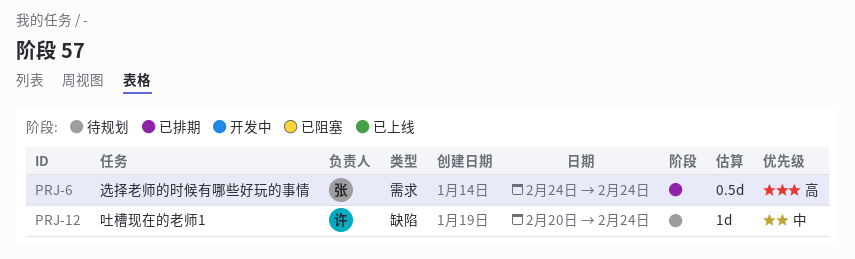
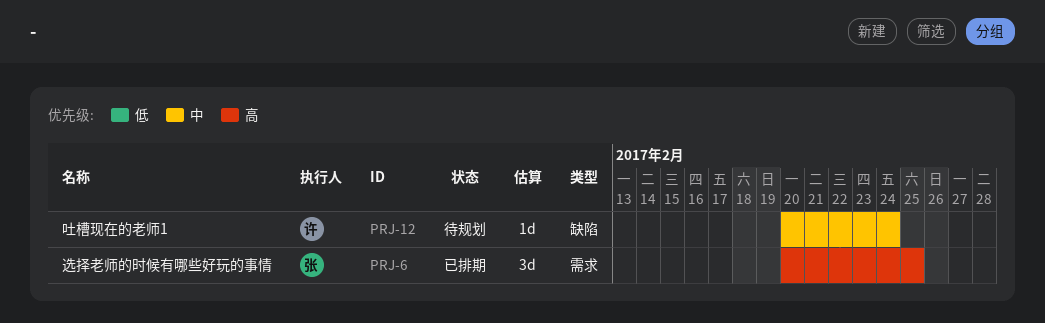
PRJ-6, estimate: 0.5d -> 3d
PRJ-6, start: Feb 24 -> Feb 20
PRJ-6, due: Feb 24 -> Feb 25

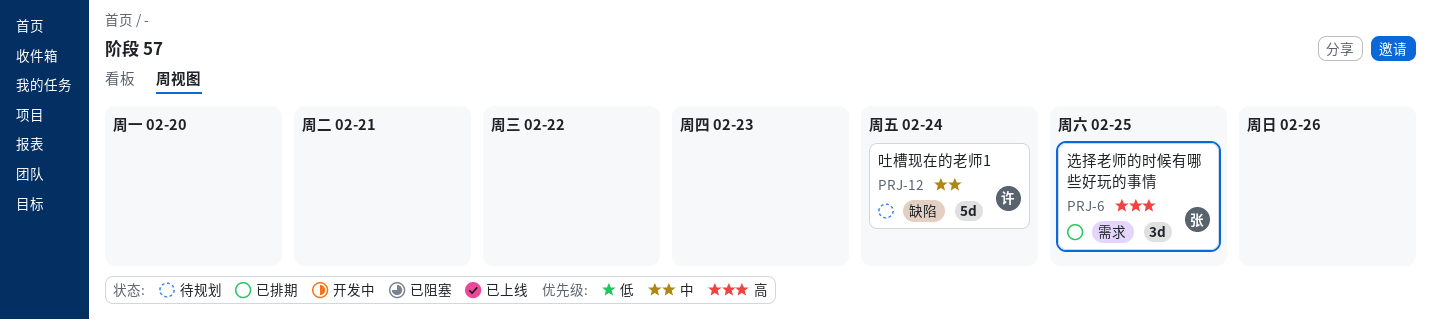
PRJ-12, estimate: 1d -> 5d

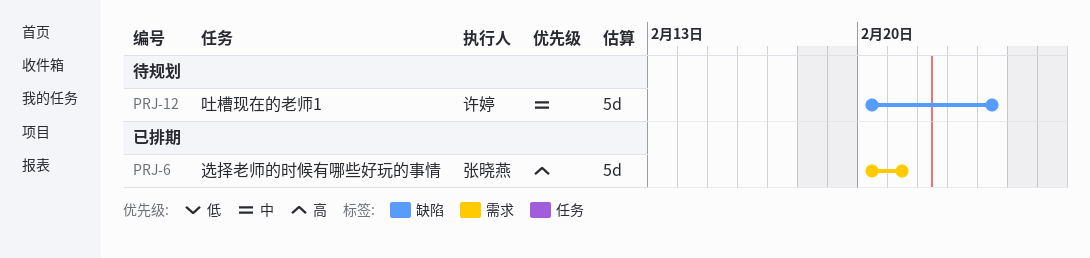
PRJ-6, estimate: 3d -> 5d
PRJ-6, due: Feb 25 -> Feb 21

